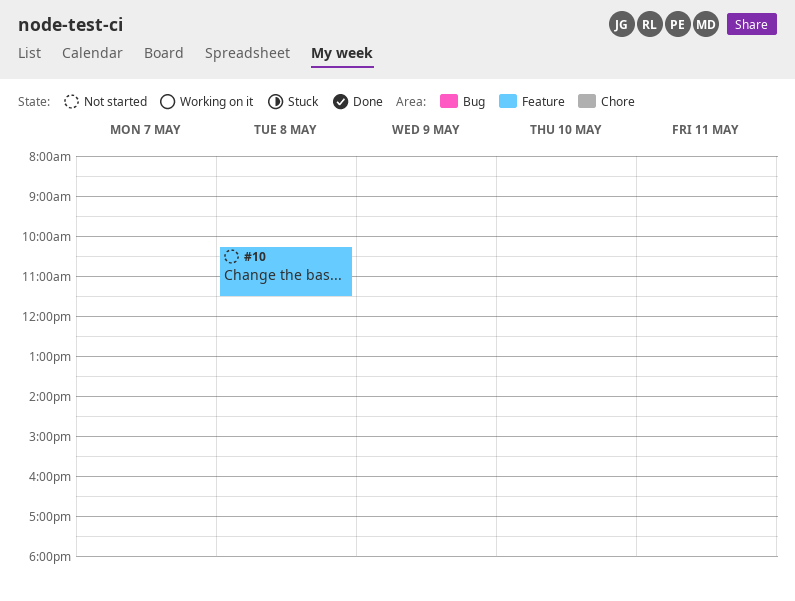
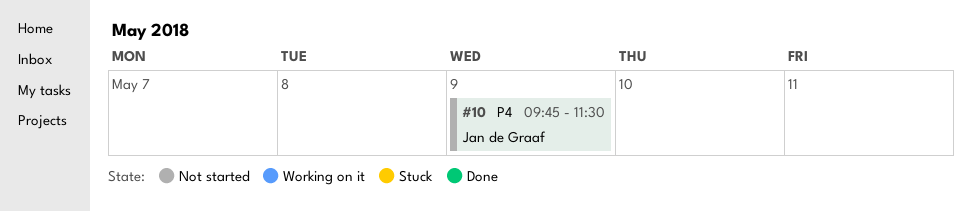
#10, day: May 8 -> May 9
#10, begins: 10:15 -> 09:45

